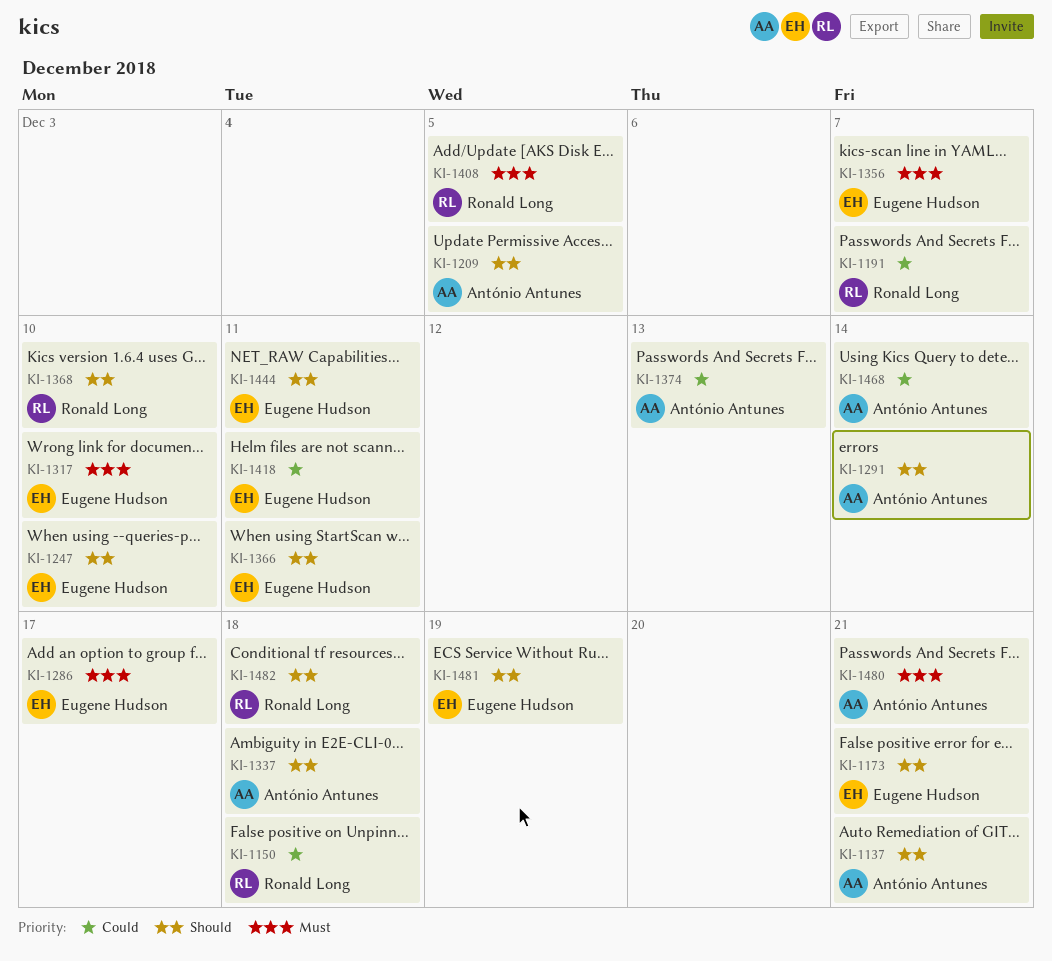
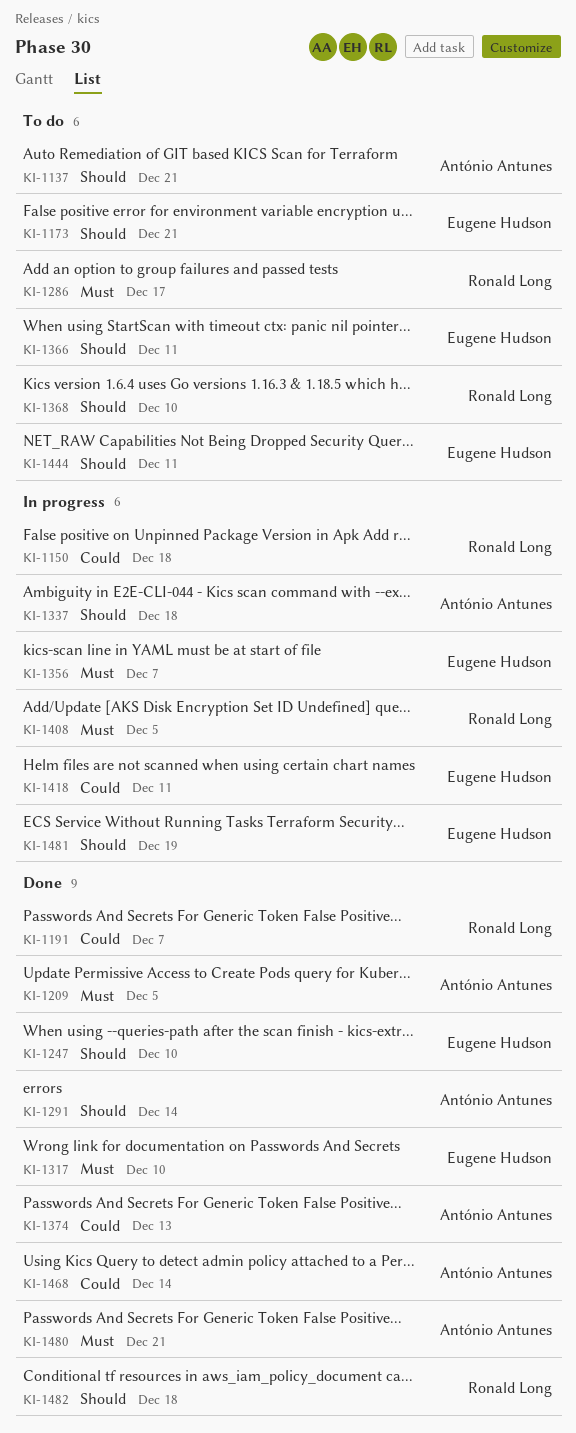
KI-1209, priority: Should -> Must
KI-1286, owner: Eugene Hudson -> Ronald Long

